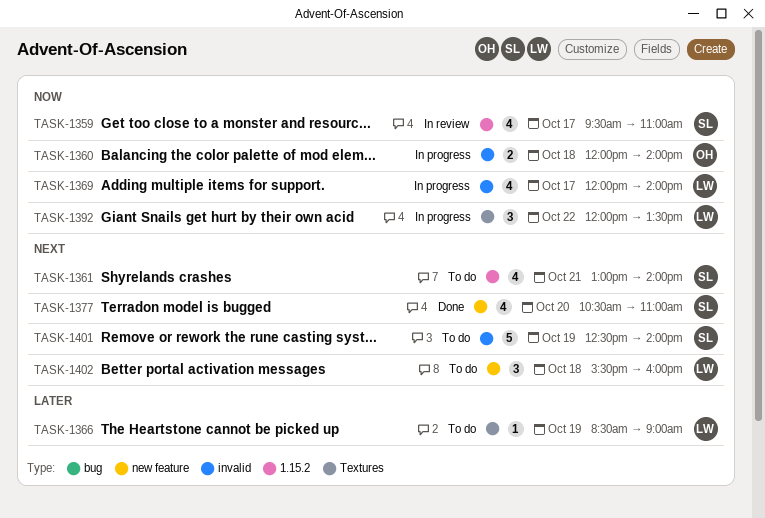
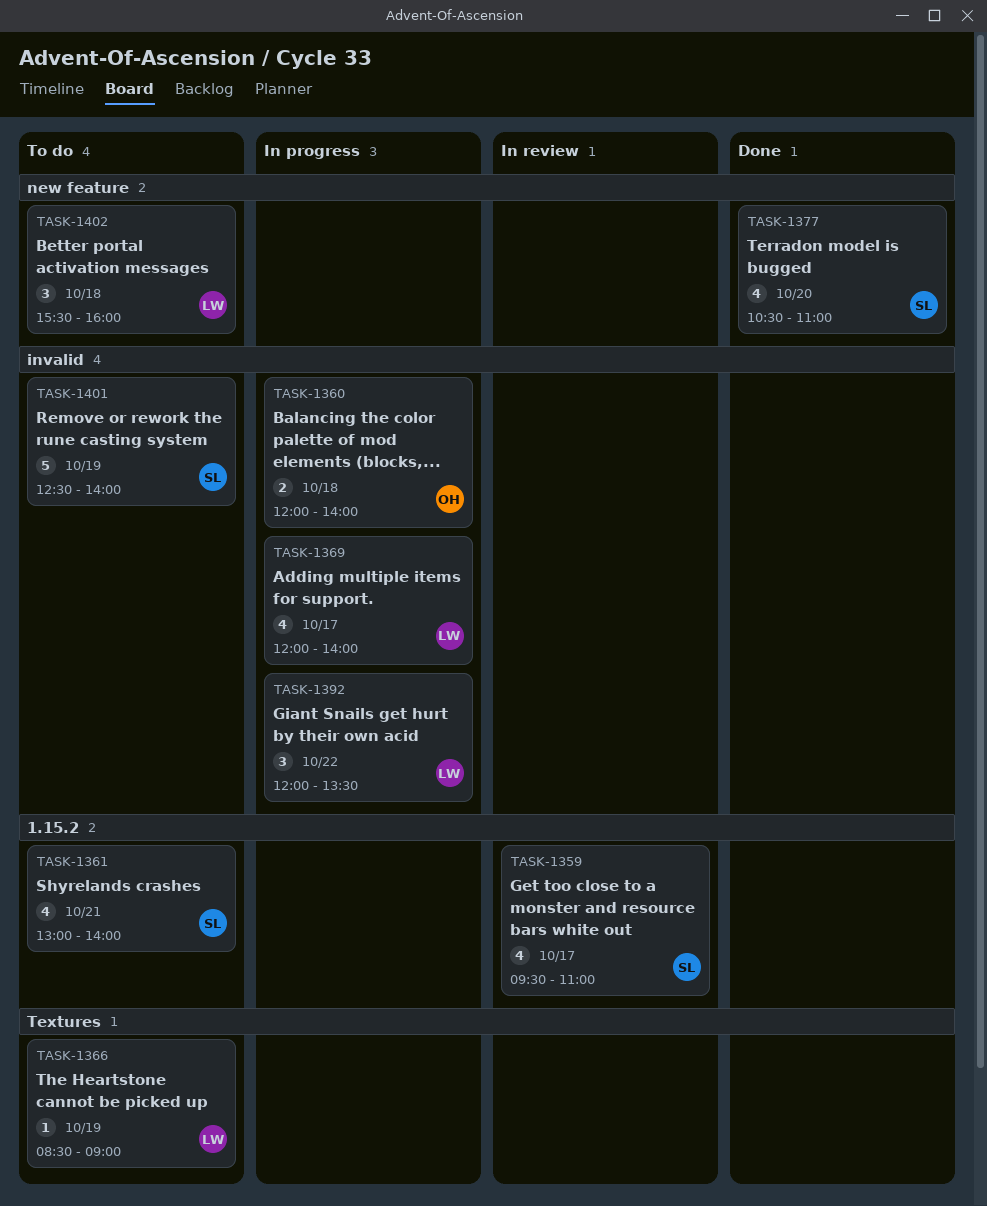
TASK-1392, label: Textures -> invalid

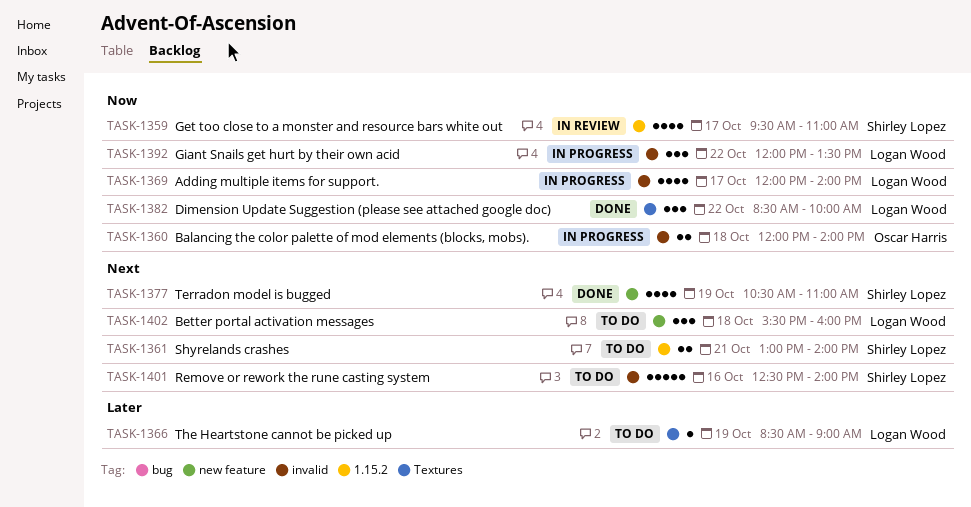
TASK-1361, estimate: 4 -> 2
TASK-1377, day: Oct 20 -> Oct 19
TASK-1382: none -> present
TASK-1401, day: Oct 19 -> Oct 16

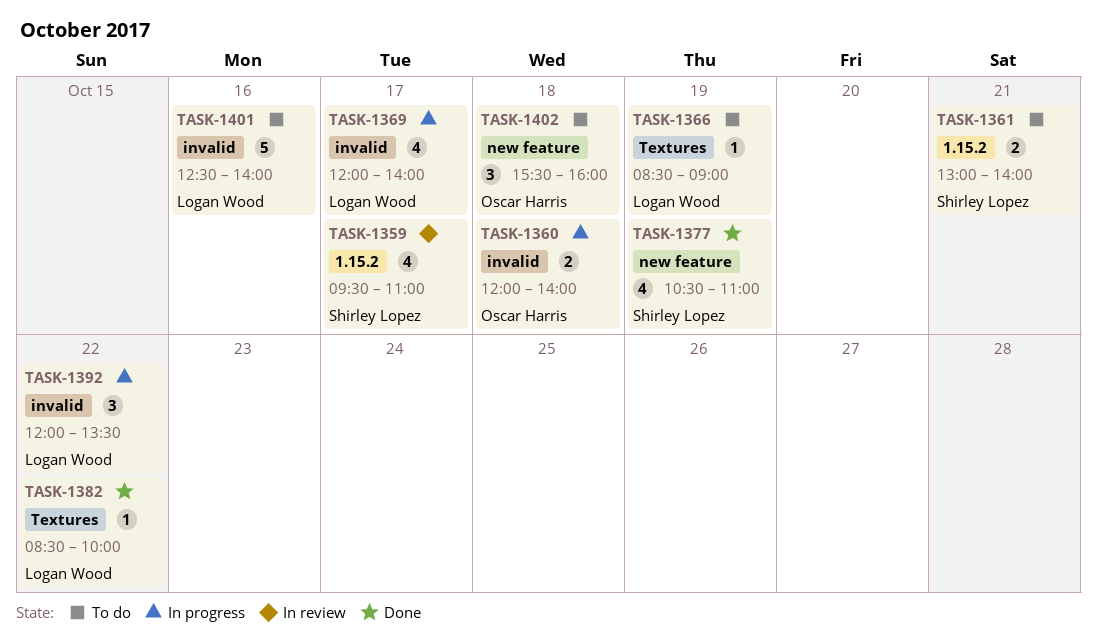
TASK-1382, estimate: 3 -> 1
TASK-1401, owner: Shirley Lopez -> Logan Wood
TASK-1402, owner: Logan Wood -> Oscar Harris

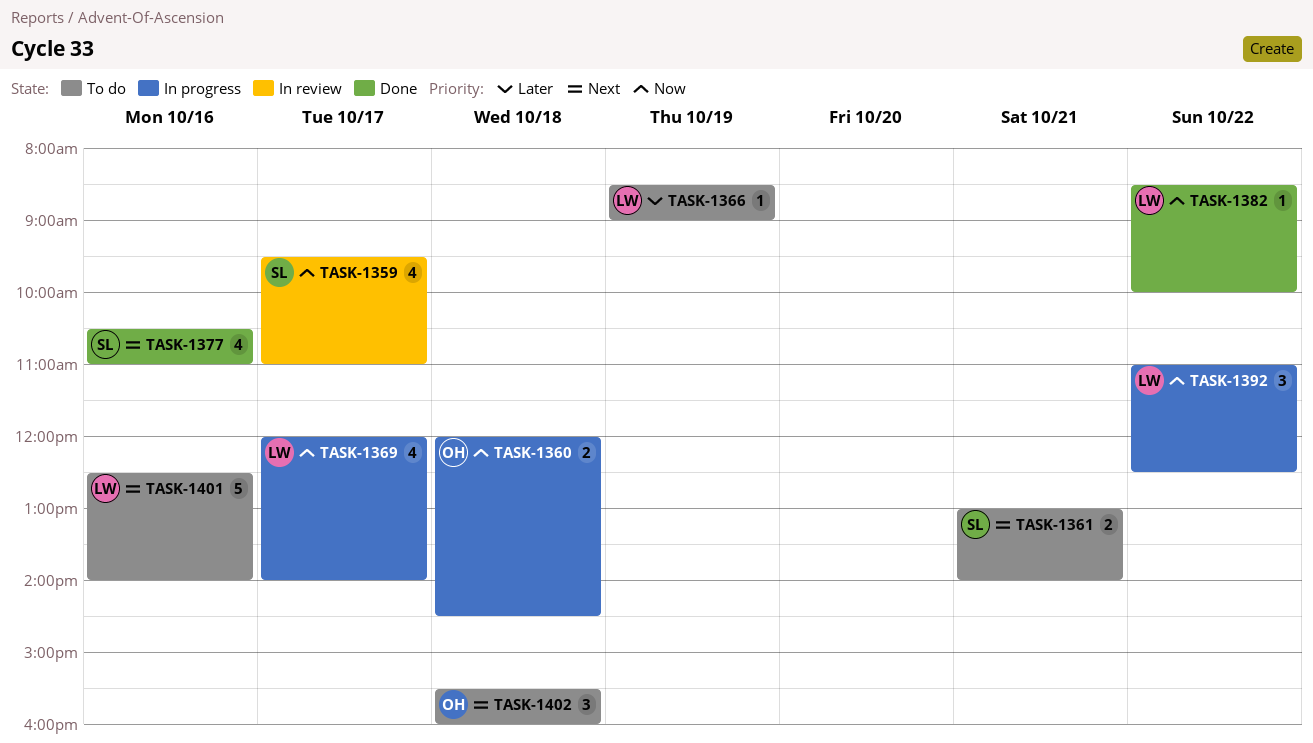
TASK-1360, ends: 14:00 -> 14:30
TASK-1377, day: Oct 19 -> Oct 16
TASK-1392, begins: 12:00 -> 11:00
TASK-1392, ends: 13:30 -> 12:30

